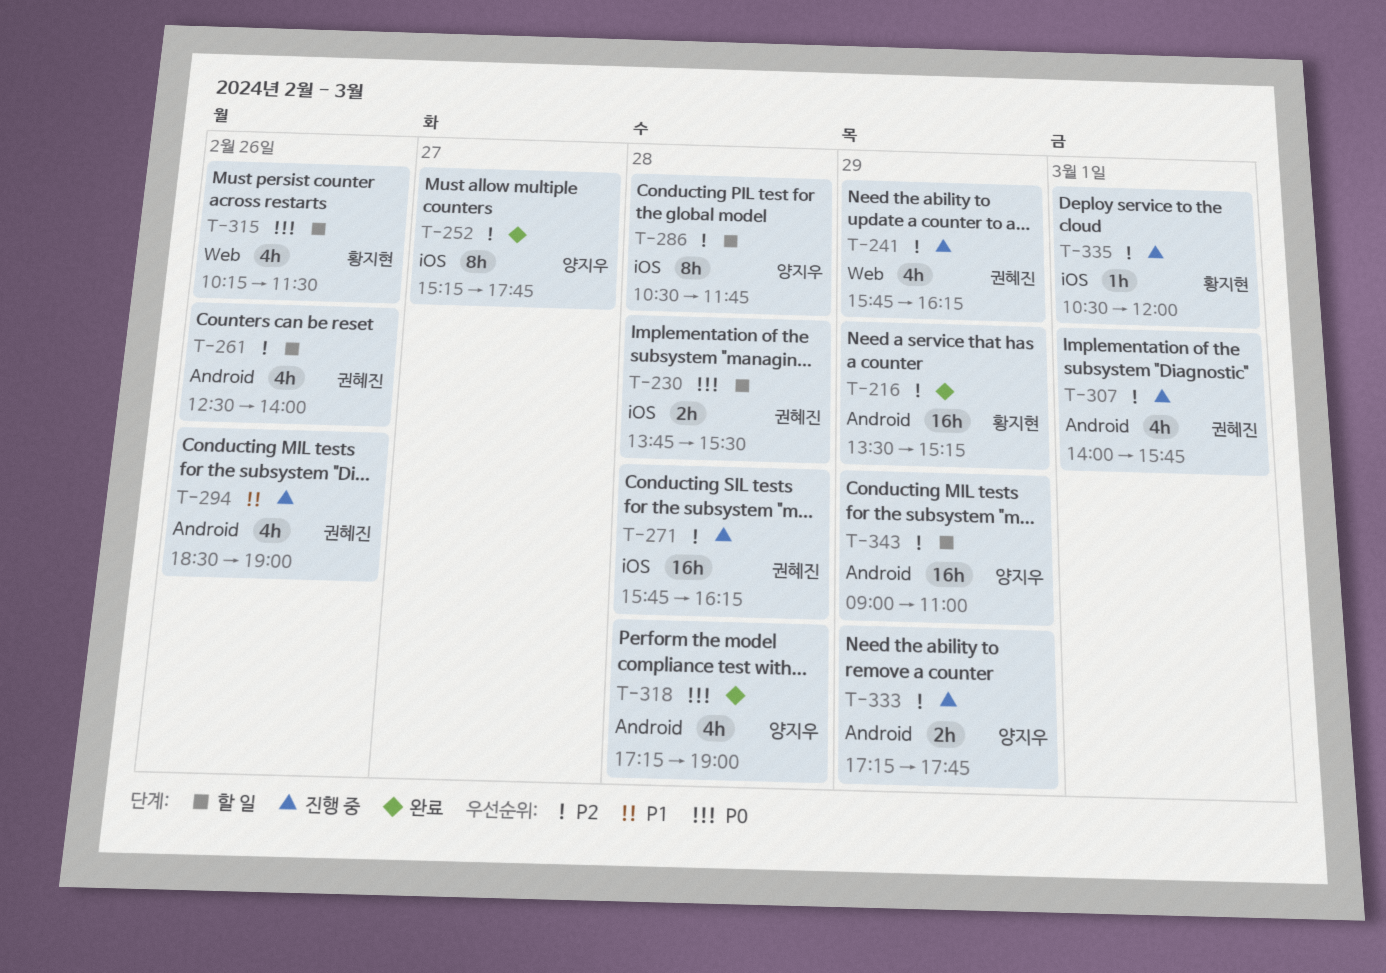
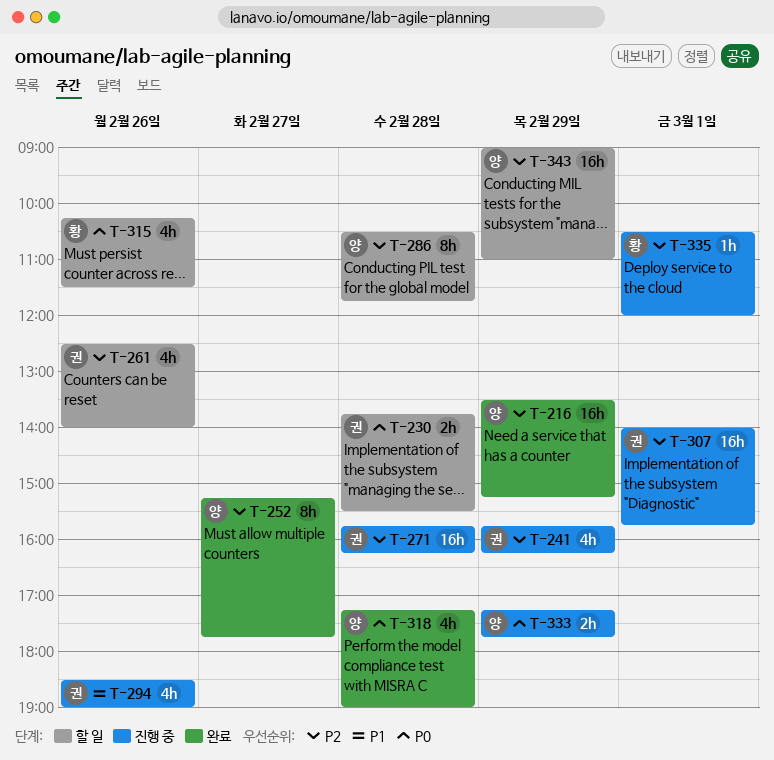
T-216, owner: 황지현 -> 양지우
T-307, estimate: 4h -> 16h
T-333, priority: P2 -> P0

